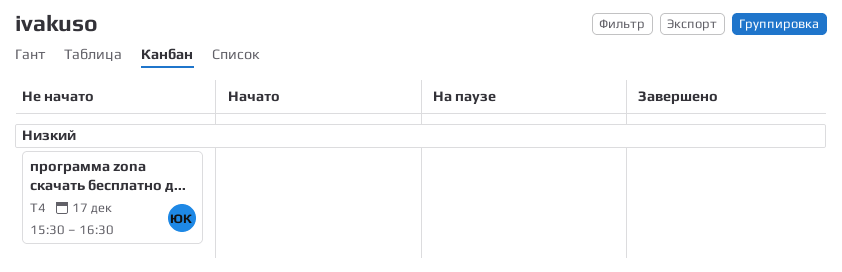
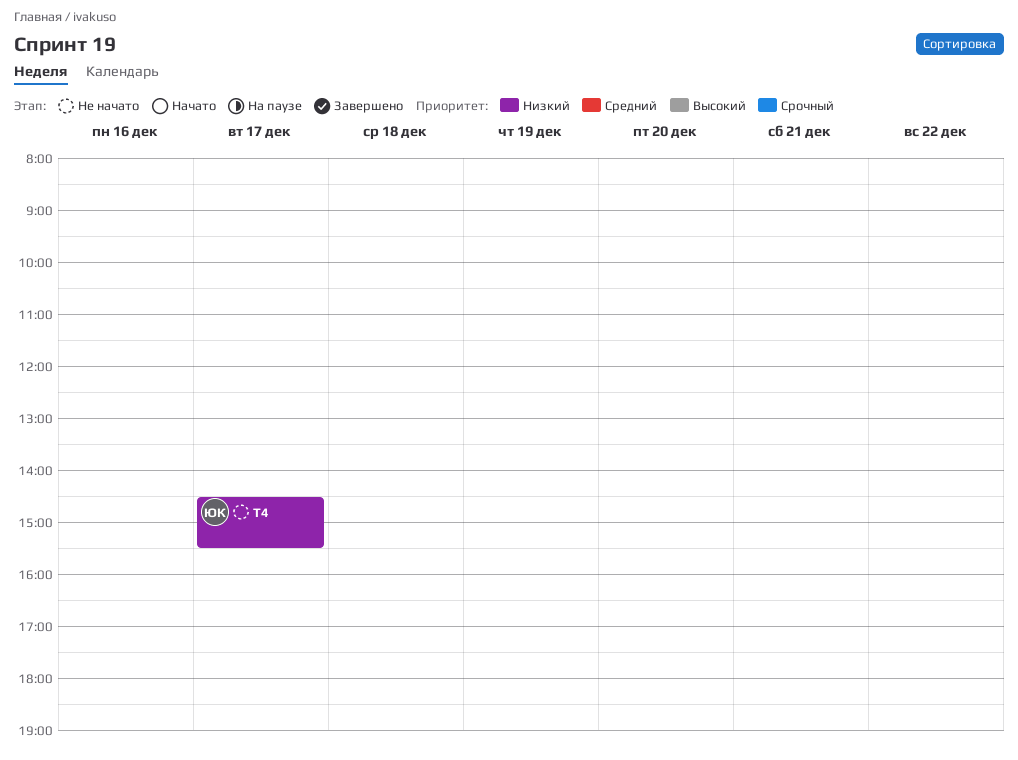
T4, begins: 15:30 -> 14:30
T4, ends: 16:30 -> 15:30

